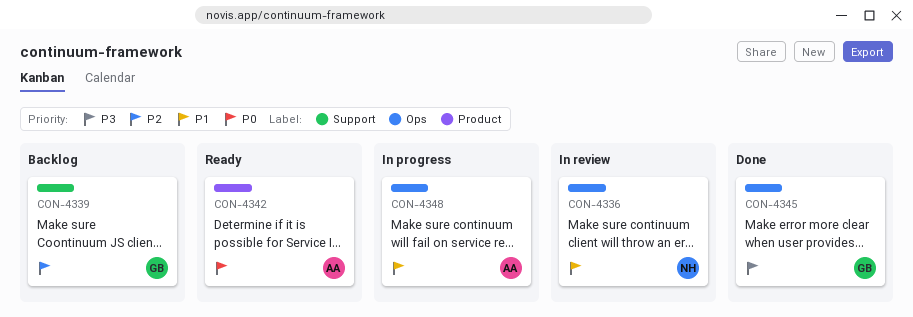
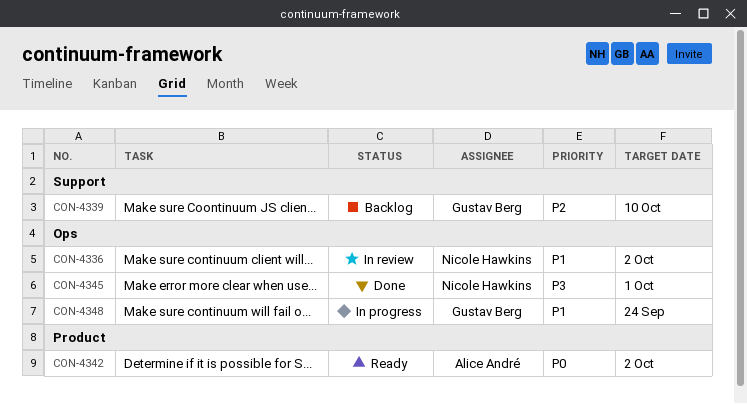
CON-4345, owner: Gustav Berg -> Nicole Hawkins
CON-4348, owner: Alice André -> Gustav Berg

